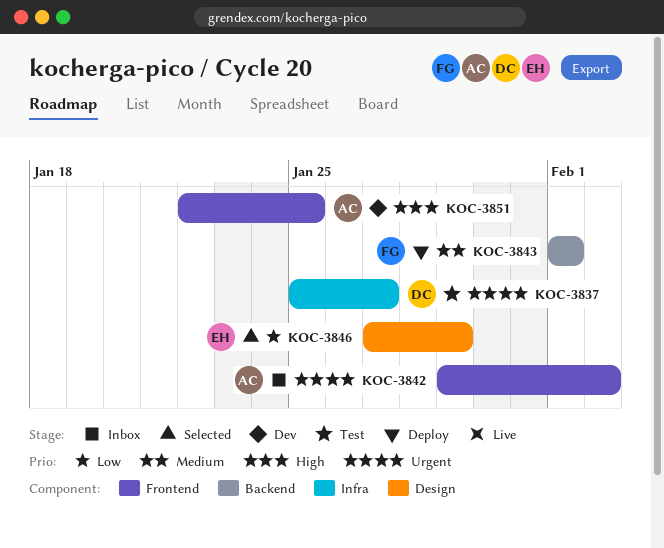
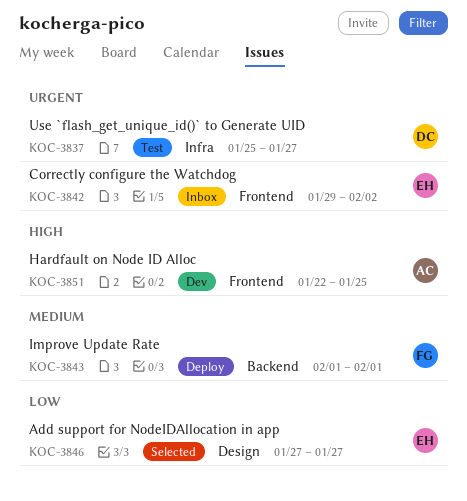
KOC-3842, owner: AC -> EH
KOC-3846, due: Jan 29 -> Jan 27

